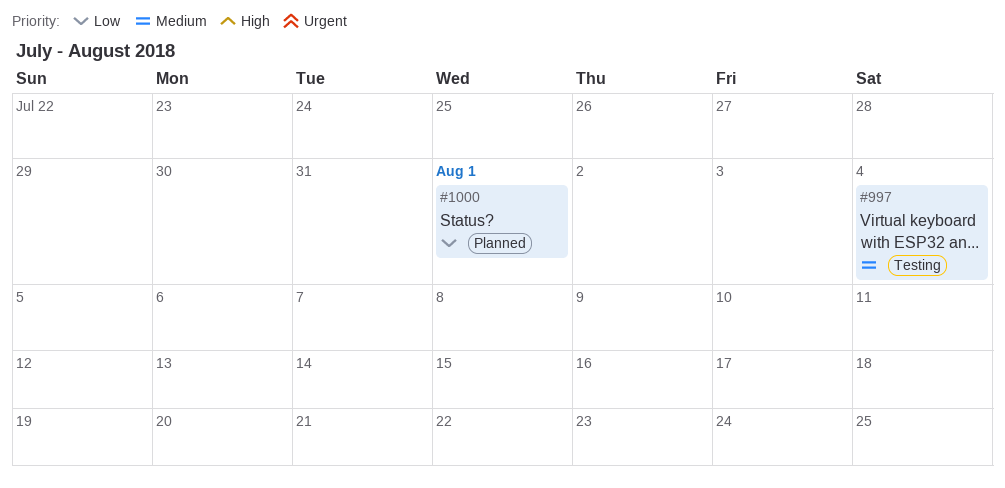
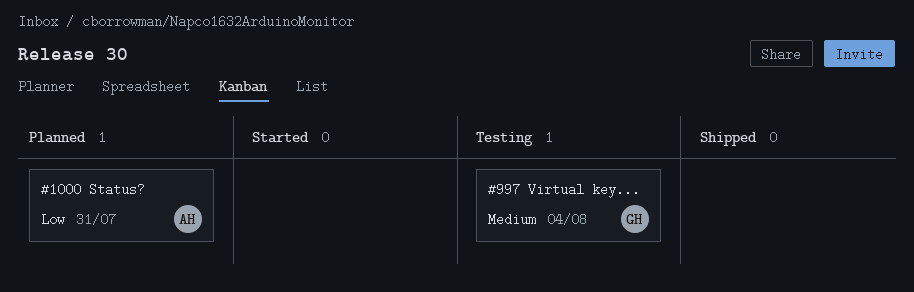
#1000, due: Aug 1 -> Jul 31

